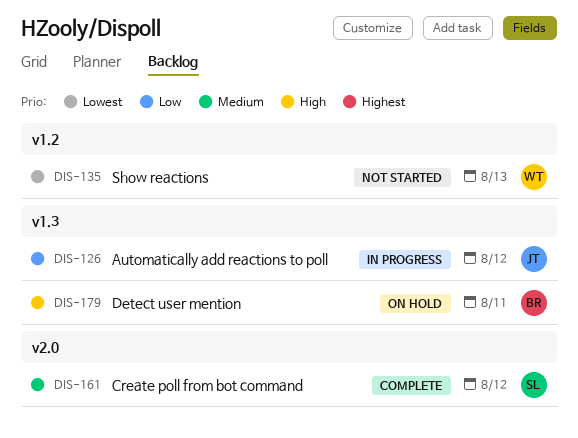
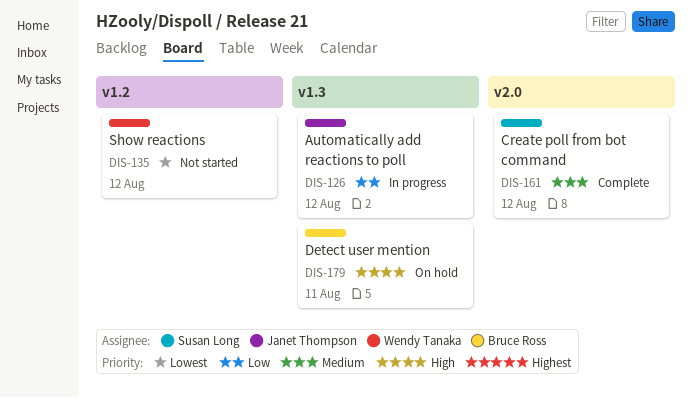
DIS-135, due: Aug 13 -> Aug 12

